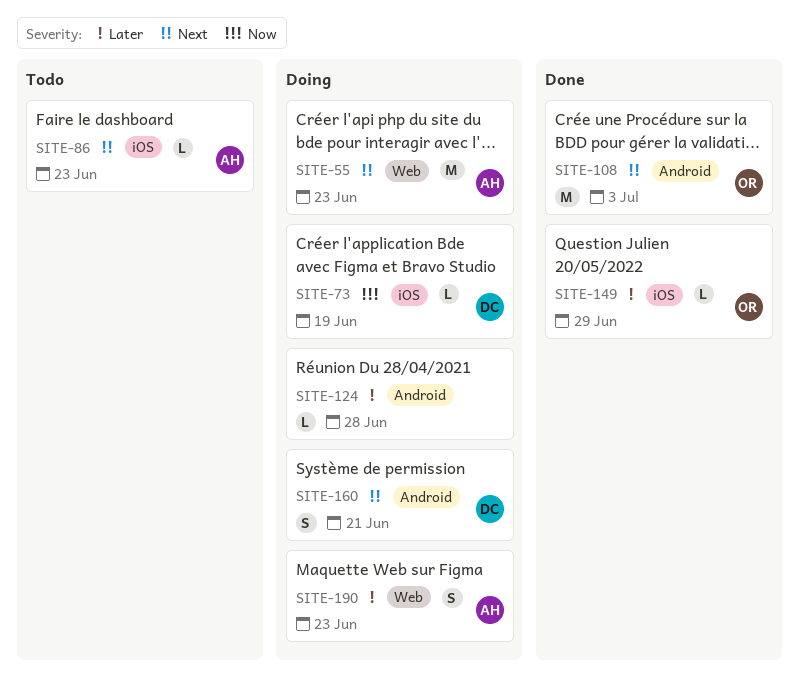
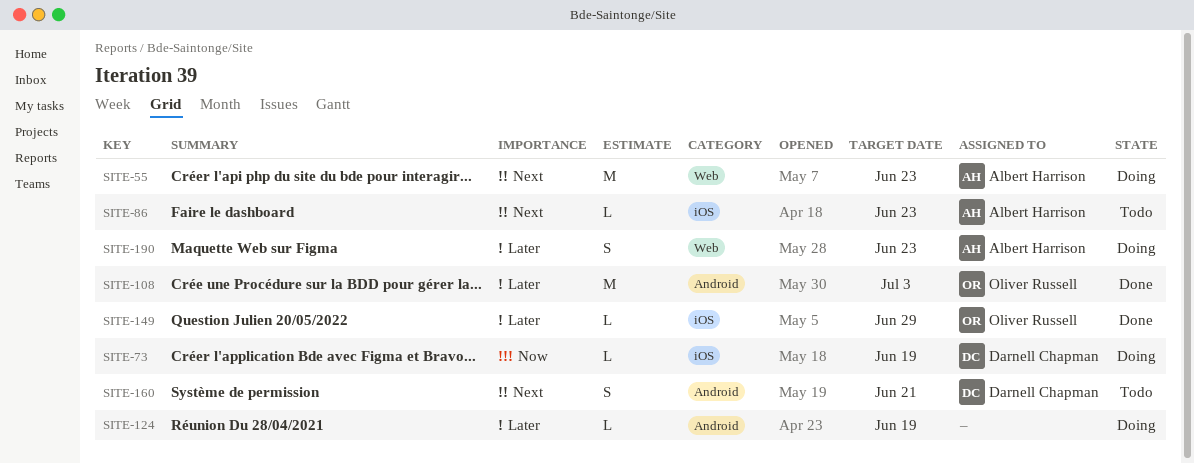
SITE-108, priority: Next -> Later
SITE-124, due: Jun 28 -> Jun 19
SITE-160, status: Doing -> Todo

